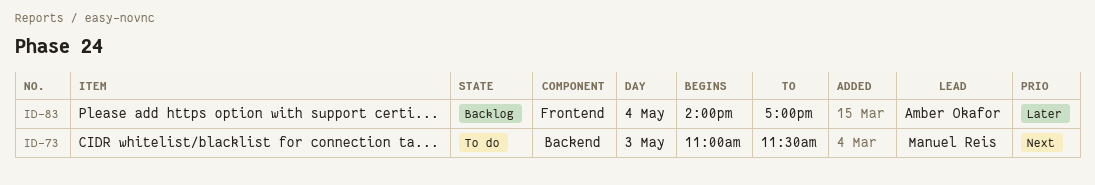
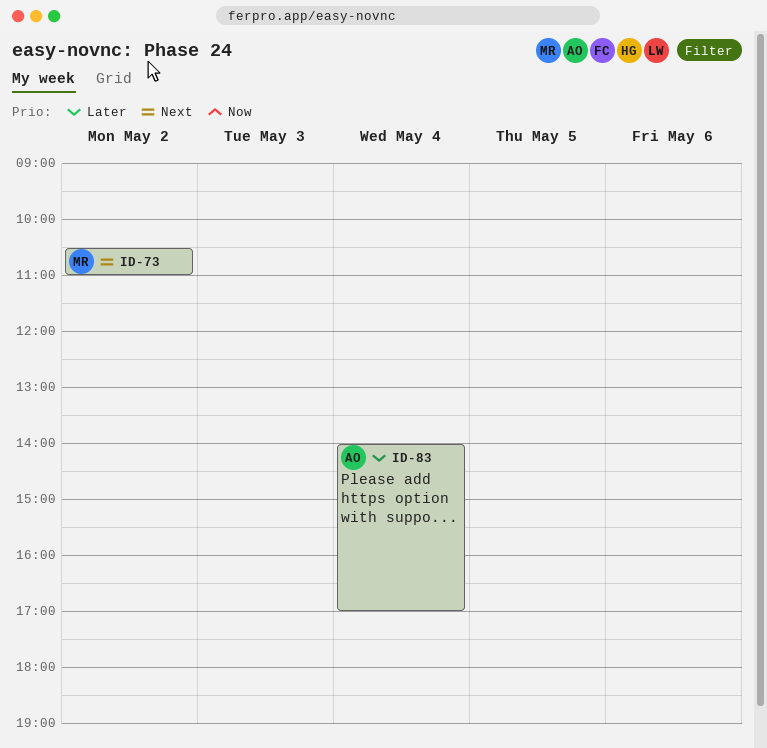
ID-73, day: May 3 -> May 2
ID-73, begins: 11:00 -> 10:30
ID-73, ends: 11:30 -> 11:00

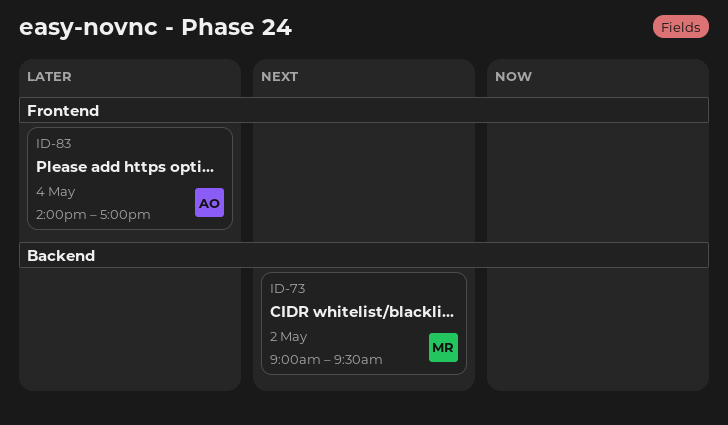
ID-73, begins: 10:30 -> 09:00
ID-73, ends: 11:00 -> 09:30

